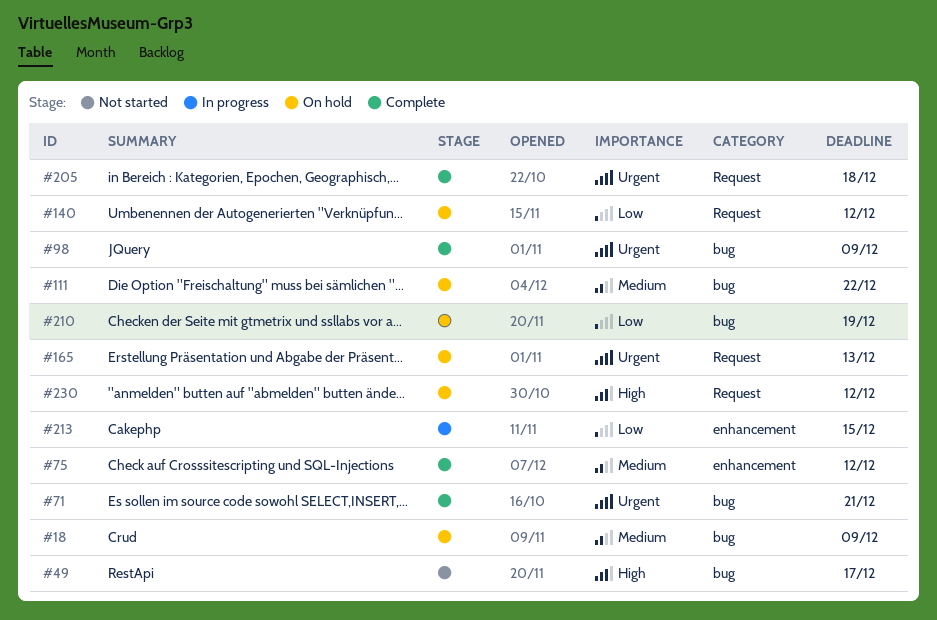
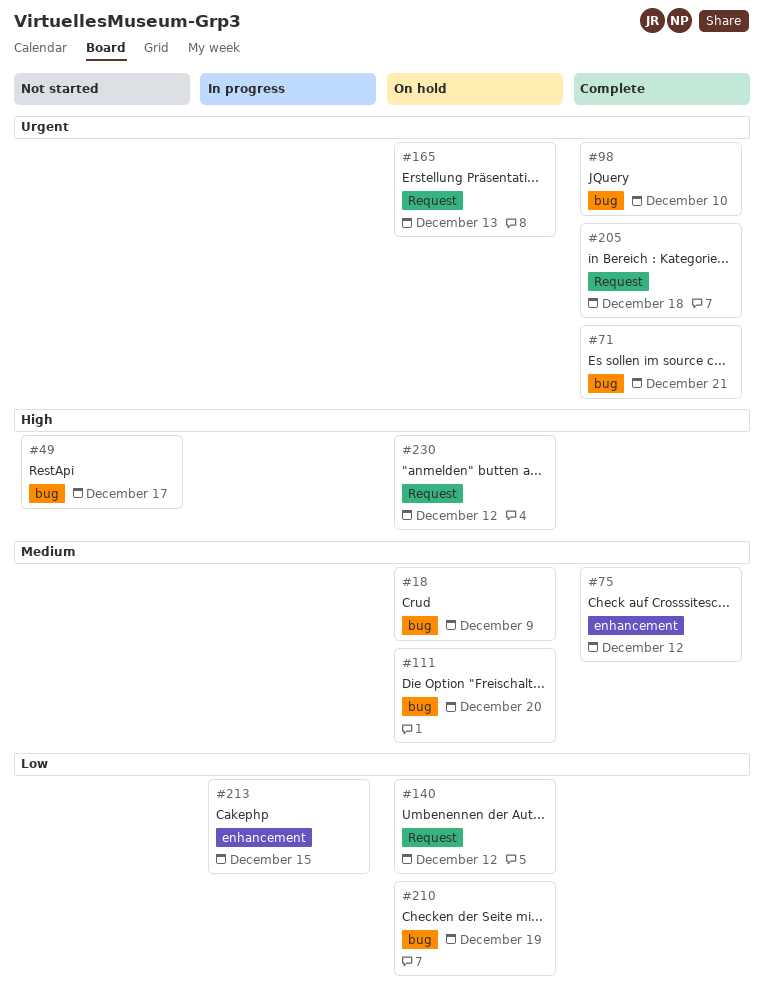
#98, due: Dec 9 -> Dec 10
#111, due: Dec 22 -> Dec 20

